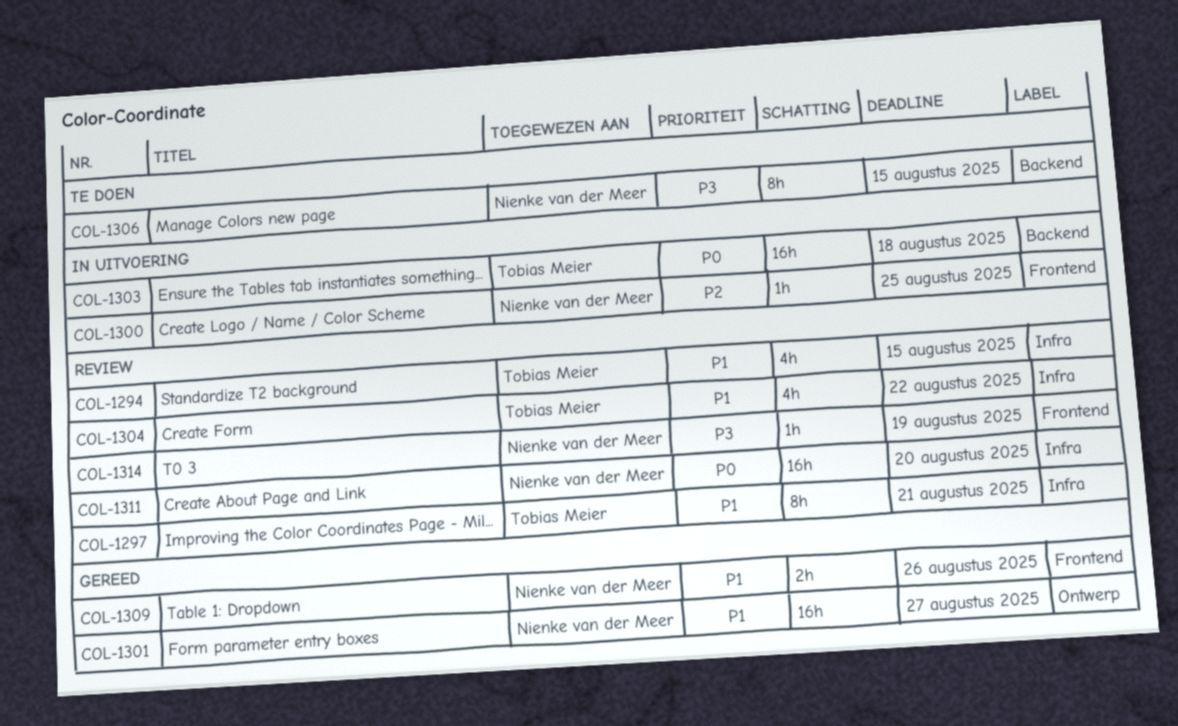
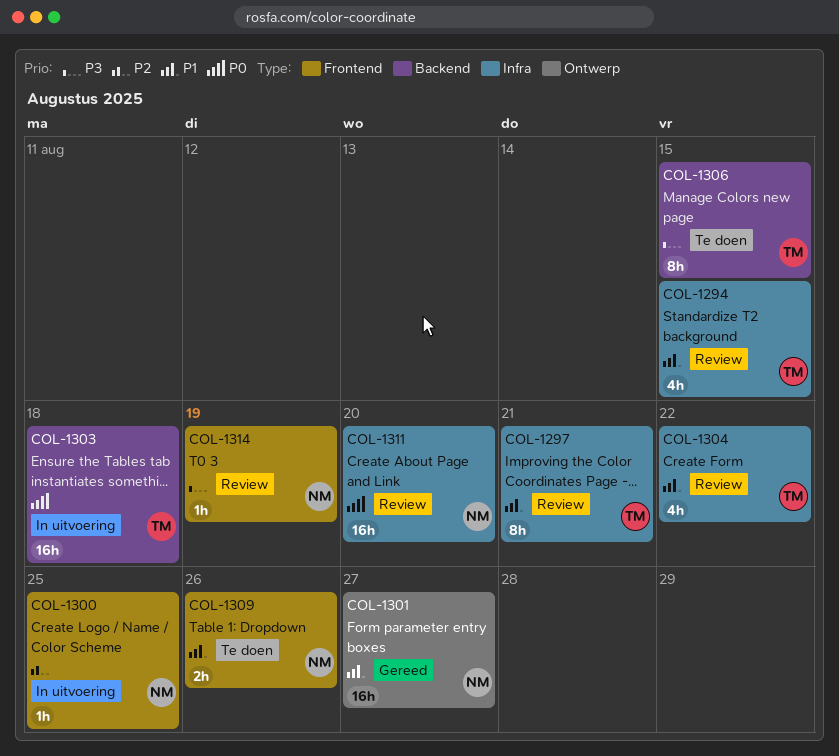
COL-1306, owner: Nienke van der Meer -> Tobias Meier
COL-1309, status: Gereed -> Te doen

